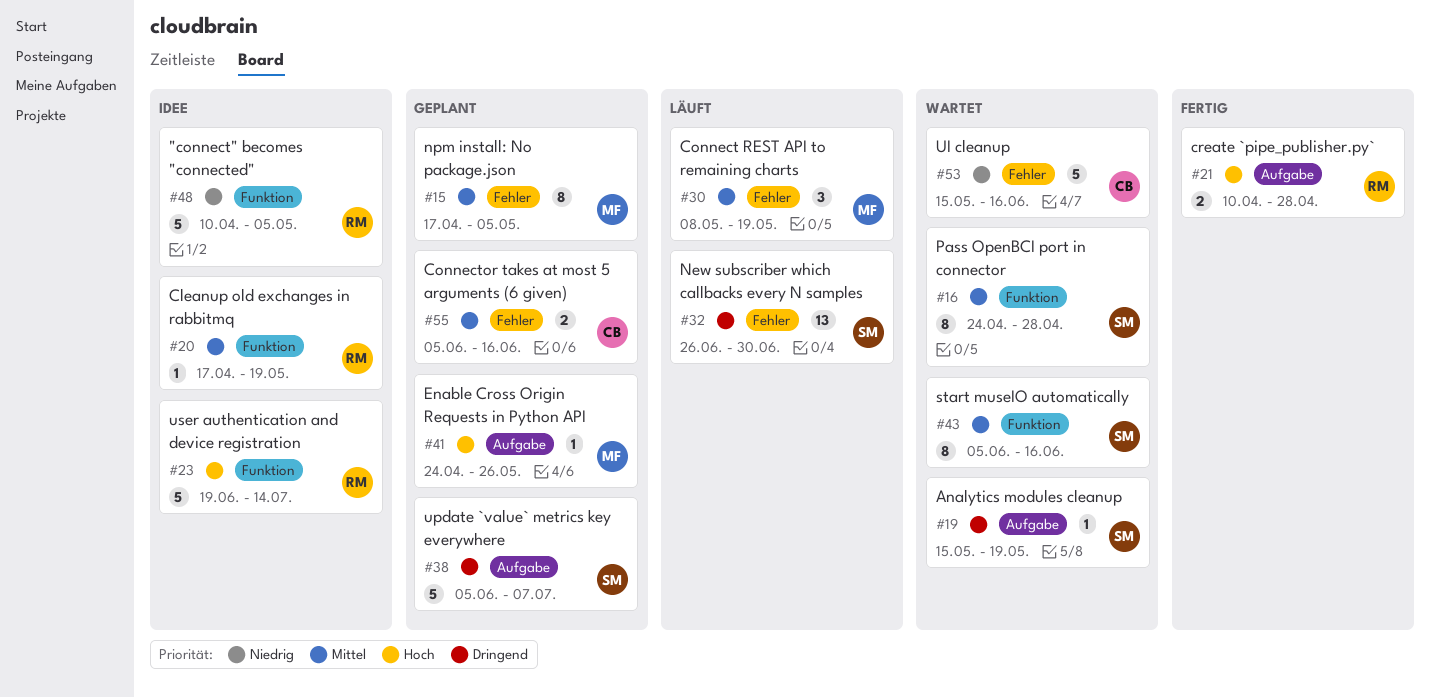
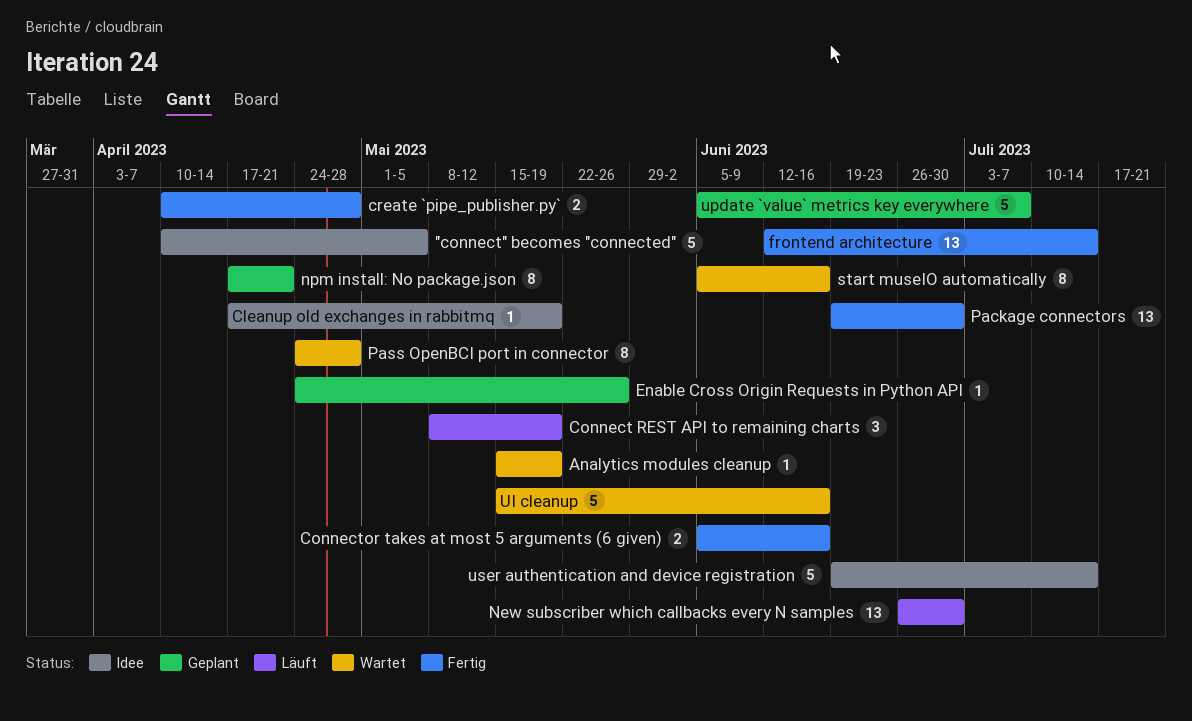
Connector takes at most 5 arguments (6 given), status: Geplant -> Fertig
frontend architecture: none -> present
npm install: No package.json, due: May 5 -> Apr 21
Package connectors: none -> present

